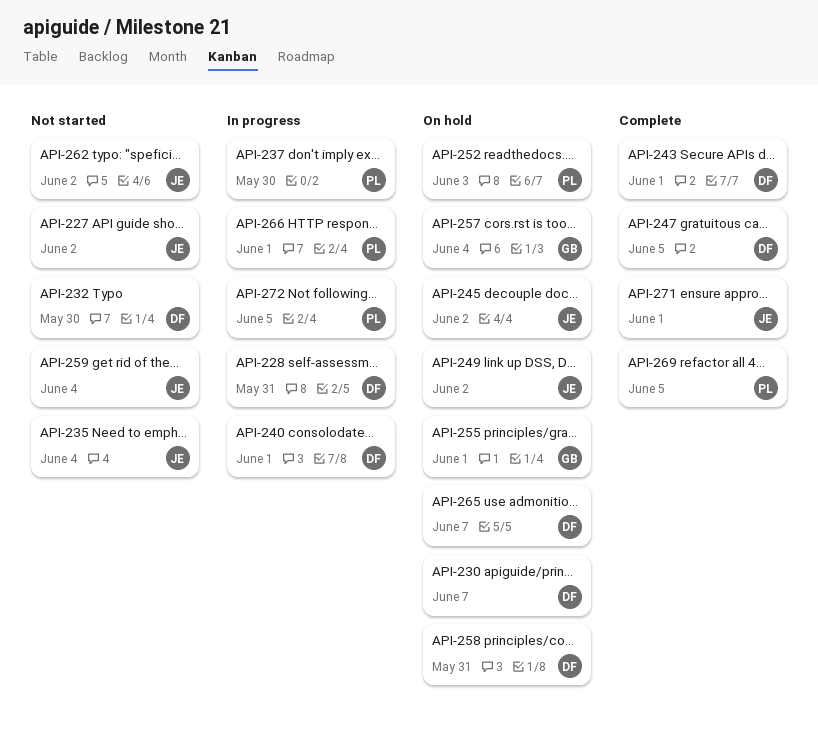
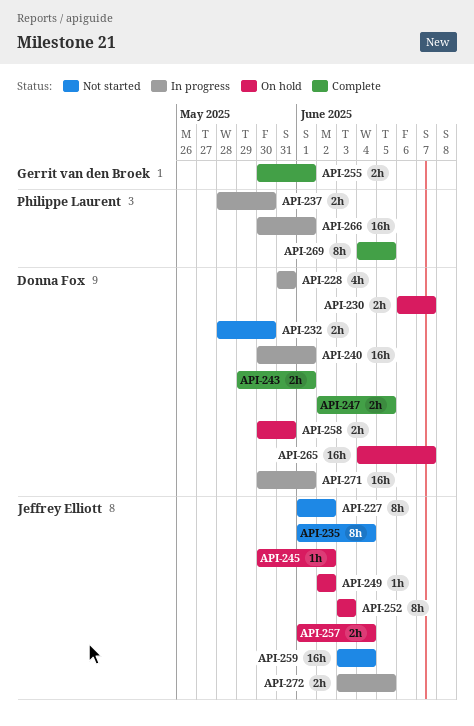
API-252, owner: Philippe Laurent -> Jeffrey Elliott
API-255, status: On hold -> Complete
API-257, owner: Gerrit van den Broek -> Jeffrey Elliott
API-262: present -> none
API-271, status: Complete -> In progress
API-271, owner: Jeffrey Elliott -> Donna Fox
API-272, owner: Philippe Laurent -> Jeffrey Elliott

